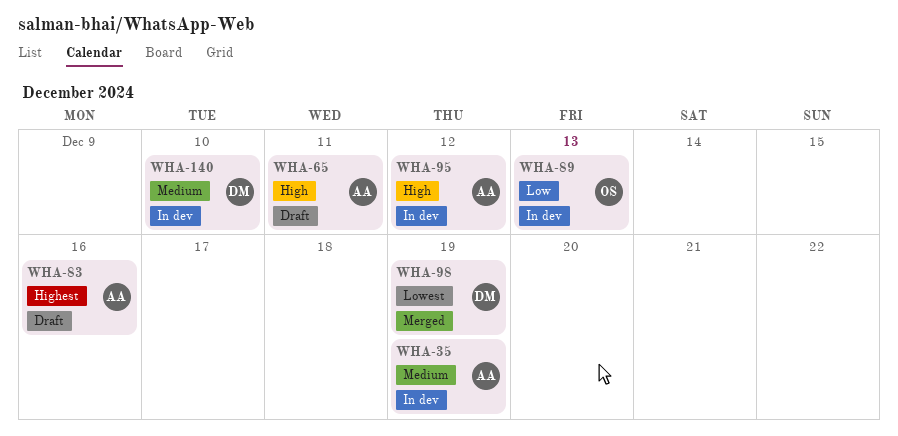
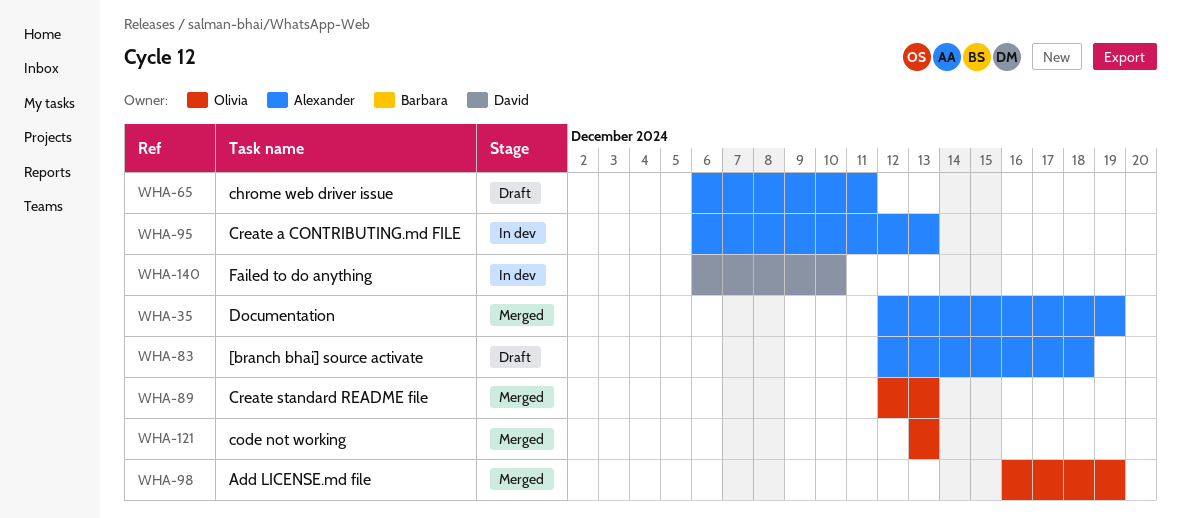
WHA-35, status: In dev -> Merged
WHA-83, due: Dec 16 -> Dec 18
WHA-89, status: In dev -> Merged
WHA-95, due: Dec 12 -> Dec 13
WHA-98, owner: David -> Olivia
WHA-121: none -> present

